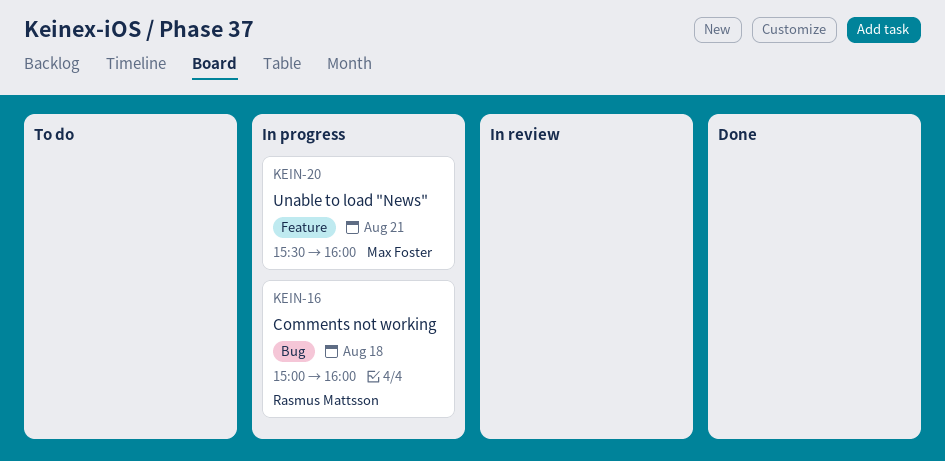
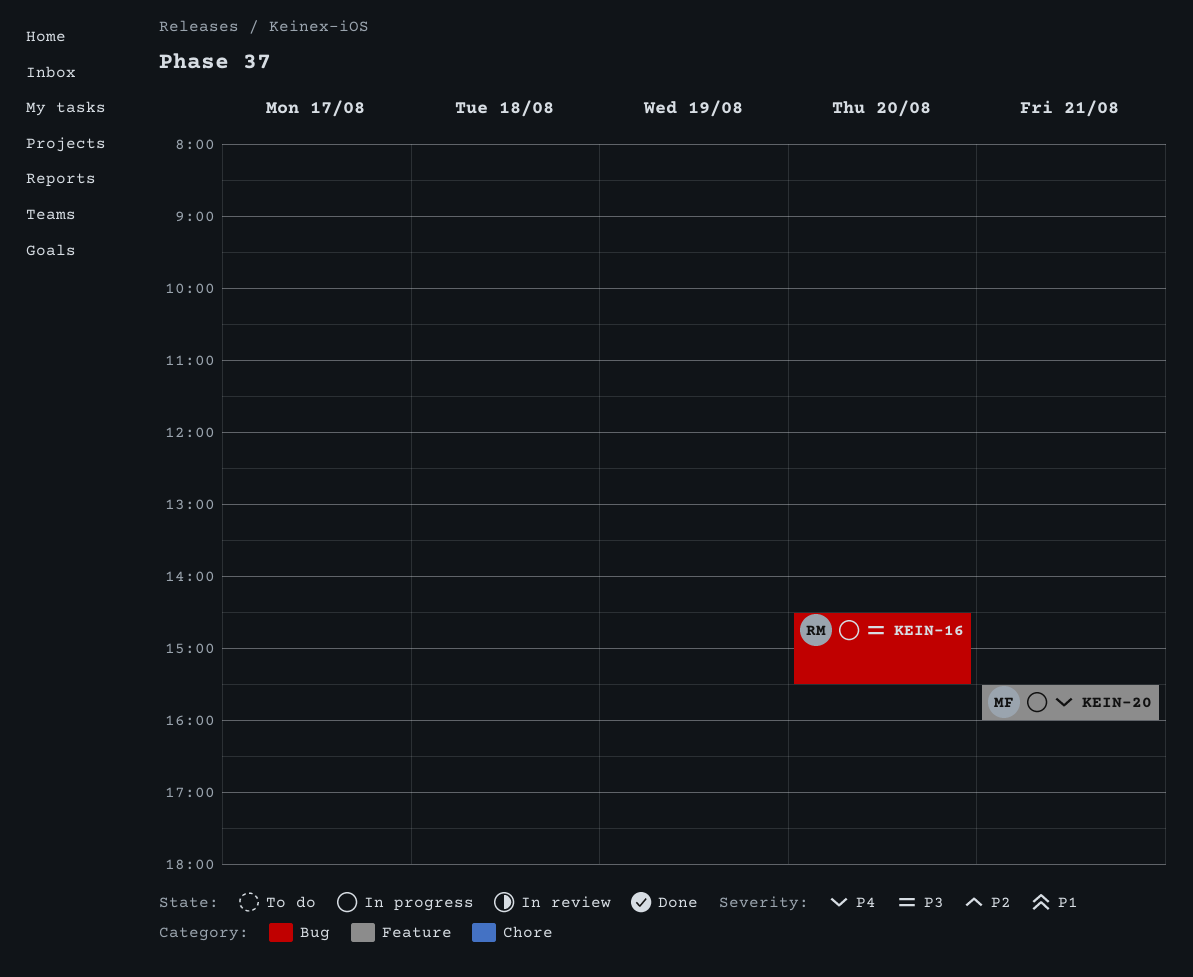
KEIN-16, day: Aug 18 -> Aug 20
KEIN-16, begins: 15:00 -> 14:30
KEIN-16, ends: 16:00 -> 15:30

